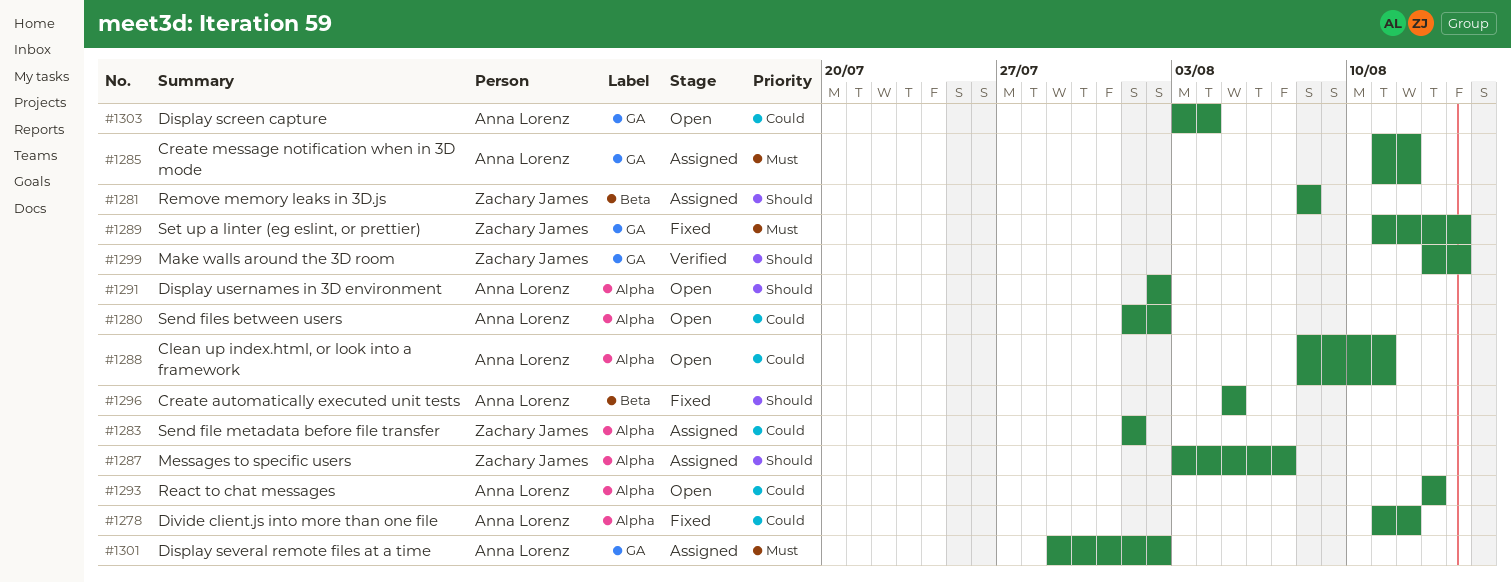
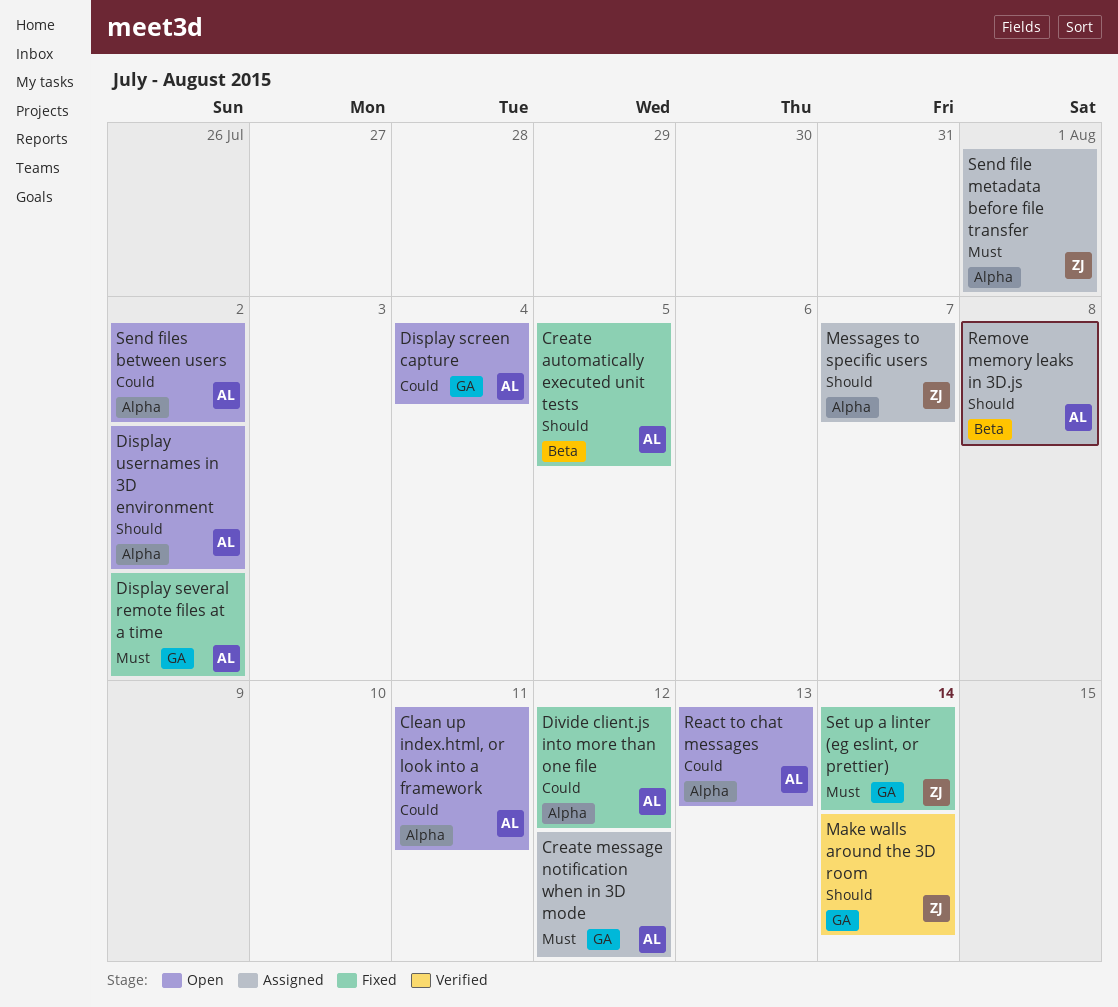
Display several remote files at a time, status: Assigned -> Fixed
Remove memory leaks in 3D.js, owner: Zachary James -> Anna Lorenz
Send file metadata before file transfer, priority: Could -> Must

